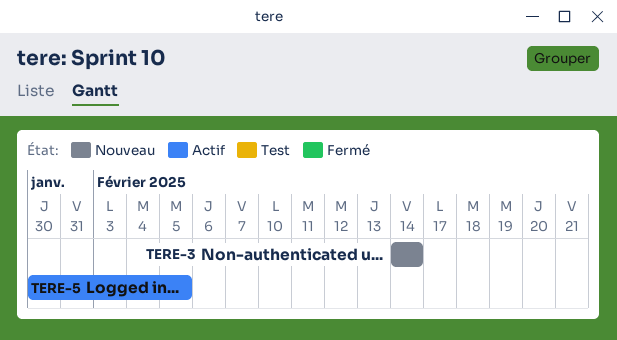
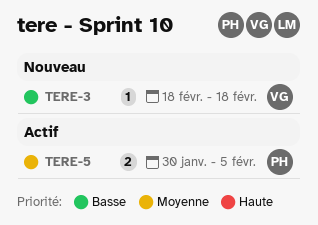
TERE-3, start: Feb 14 -> Feb 18
TERE-3, due: Feb 14 -> Feb 18

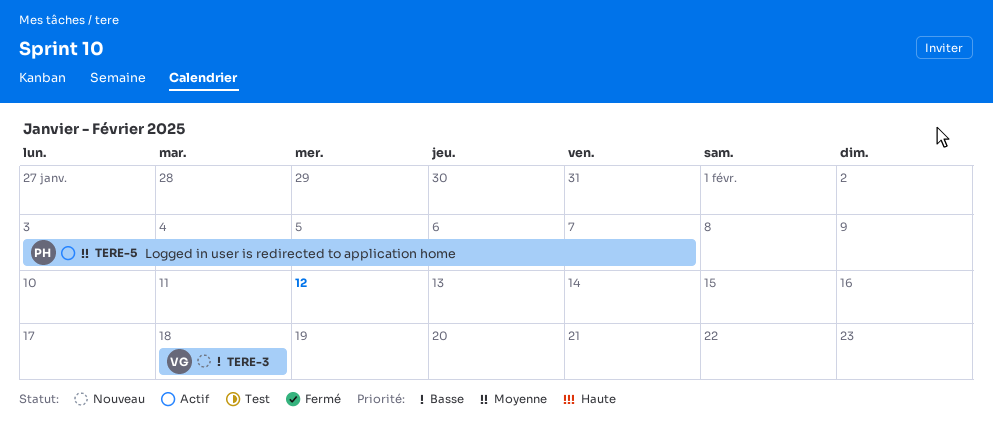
TERE-5, start: Jan 30 -> Feb 3
TERE-5, due: Feb 5 -> Feb 7

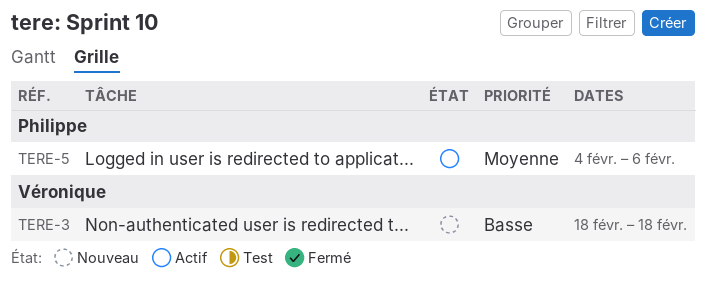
TERE-5, start: Feb 3 -> Feb 4
TERE-5, due: Feb 7 -> Feb 6

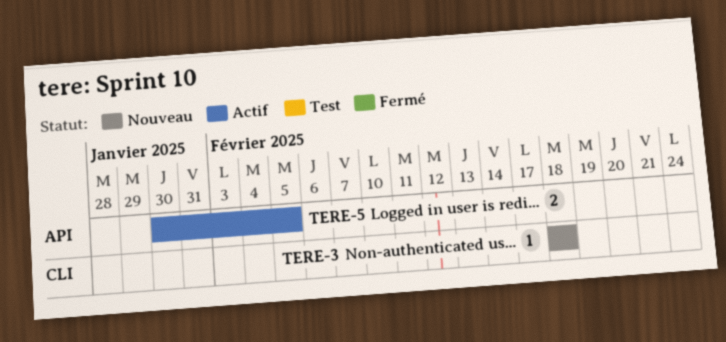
TERE-5, start: Feb 4 -> Jan 30
TERE-5, due: Feb 6 -> Feb 5

